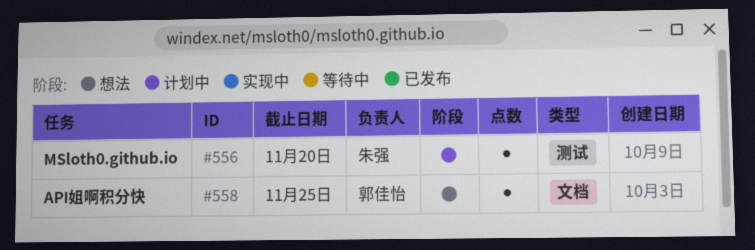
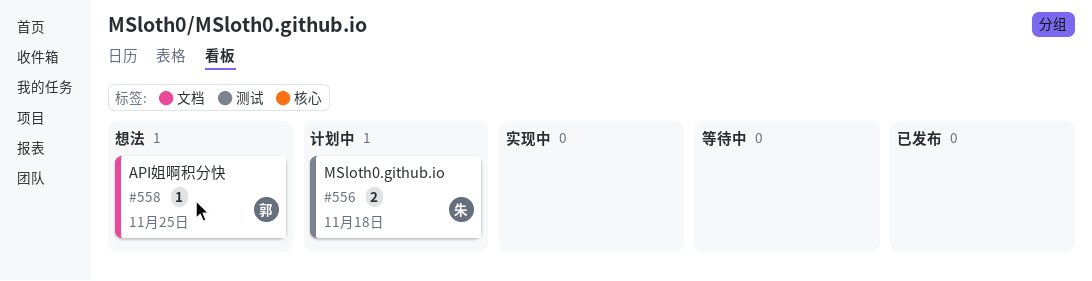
#556, estimate: 1 -> 2
#556, due: Nov 20 -> Nov 18

